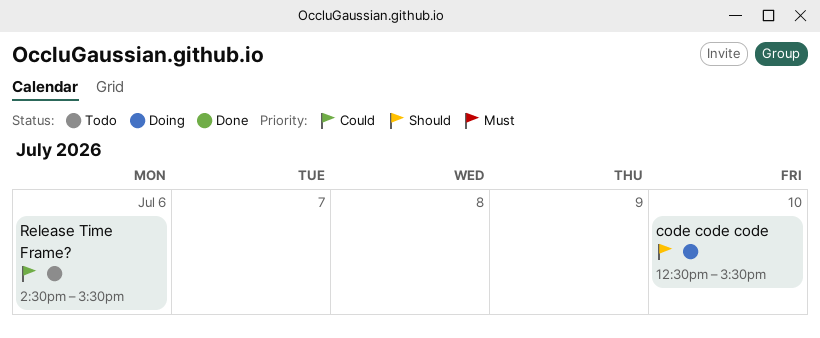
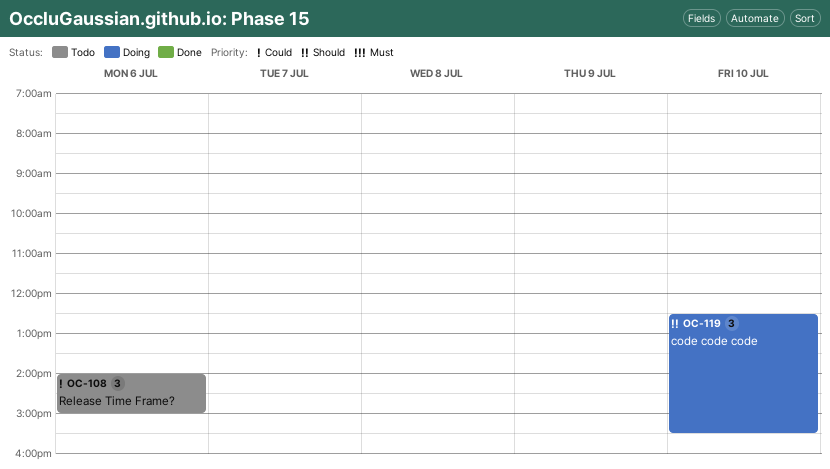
Release Time Frame?, begins: 14:30 -> 14:00
Release Time Frame?, ends: 15:30 -> 15:00

